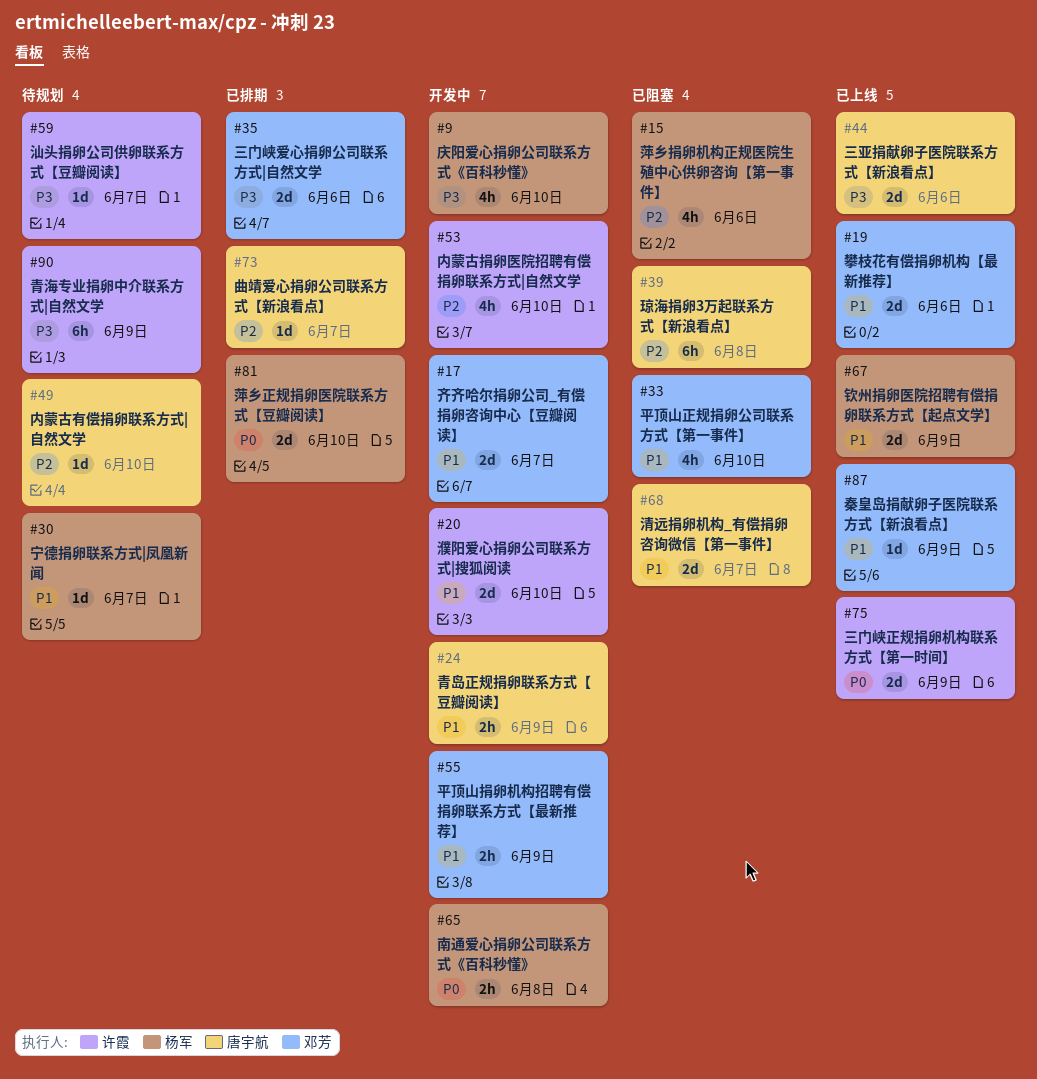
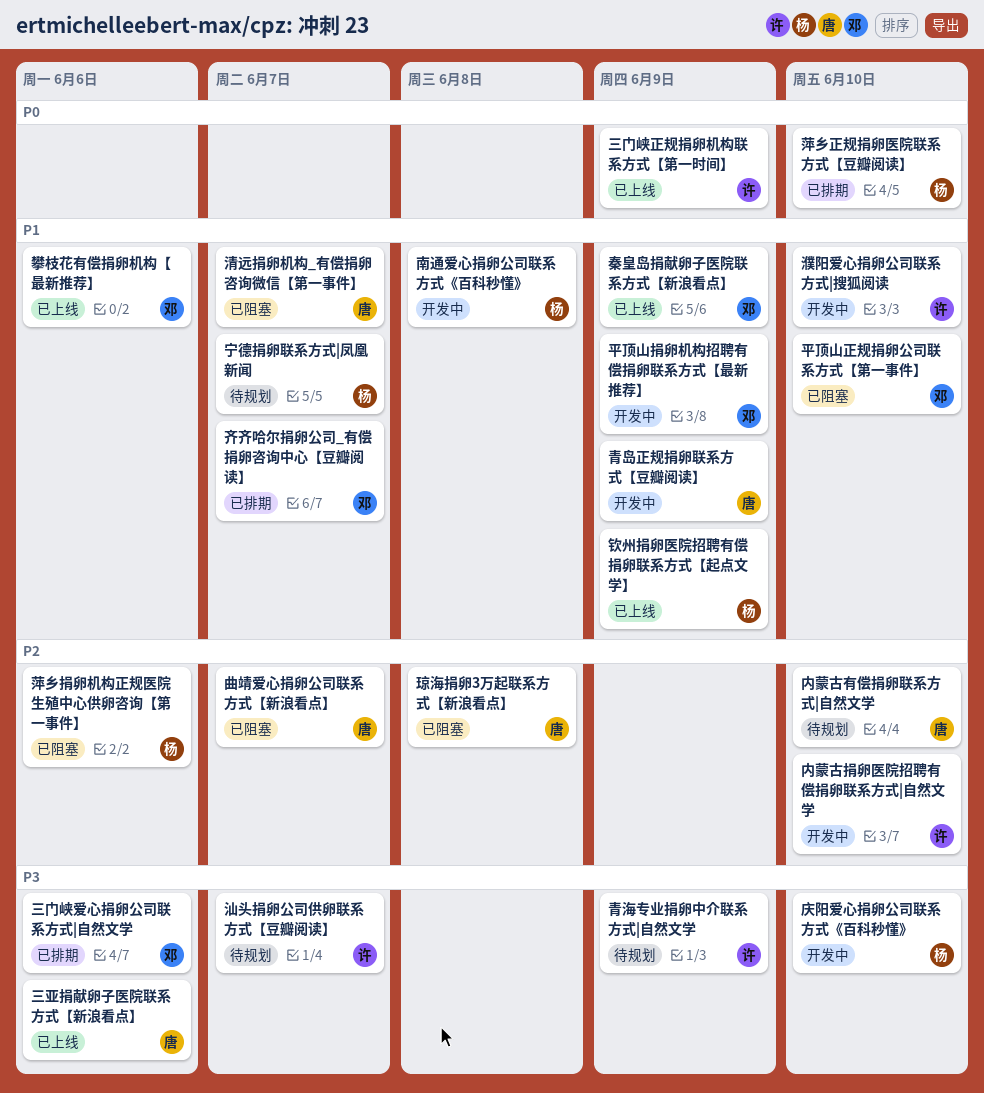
南通爱心捐卵公司联系方式《百科秒懂》, priority: P0 -> P1
曲靖爱心捐卵公司联系方式【新浪看点】, status: 已排期 -> 已阻塞
齐齐哈尔捐卵公司_有偿捐卵咨询中心【豆瓣阅读】, status: 开发中 -> 已排期

